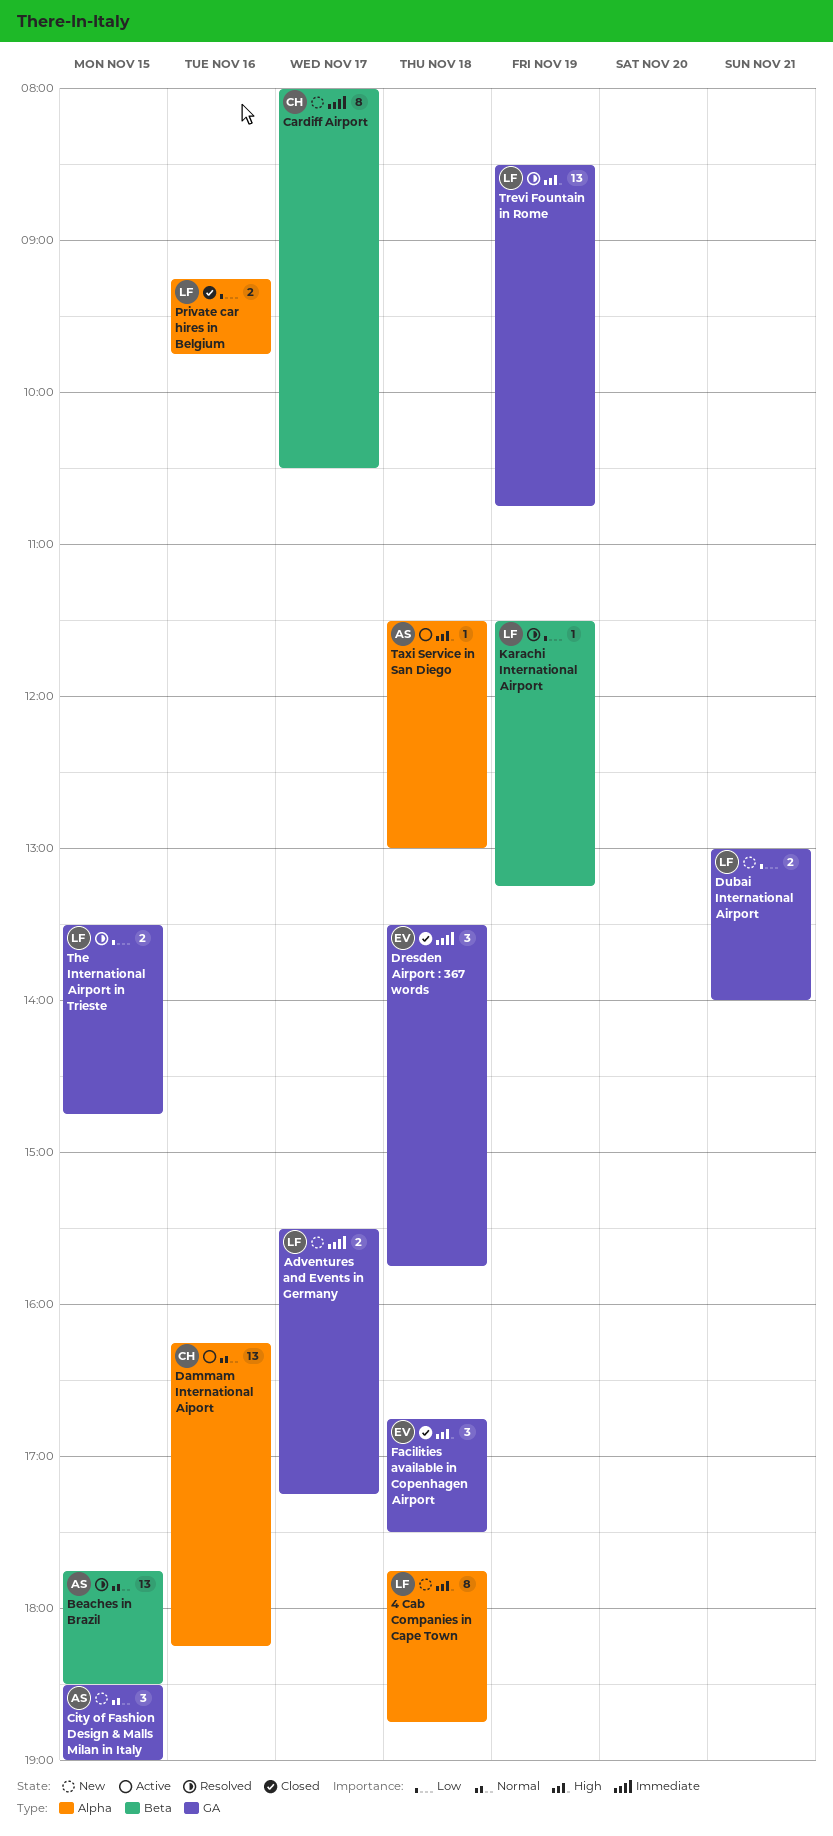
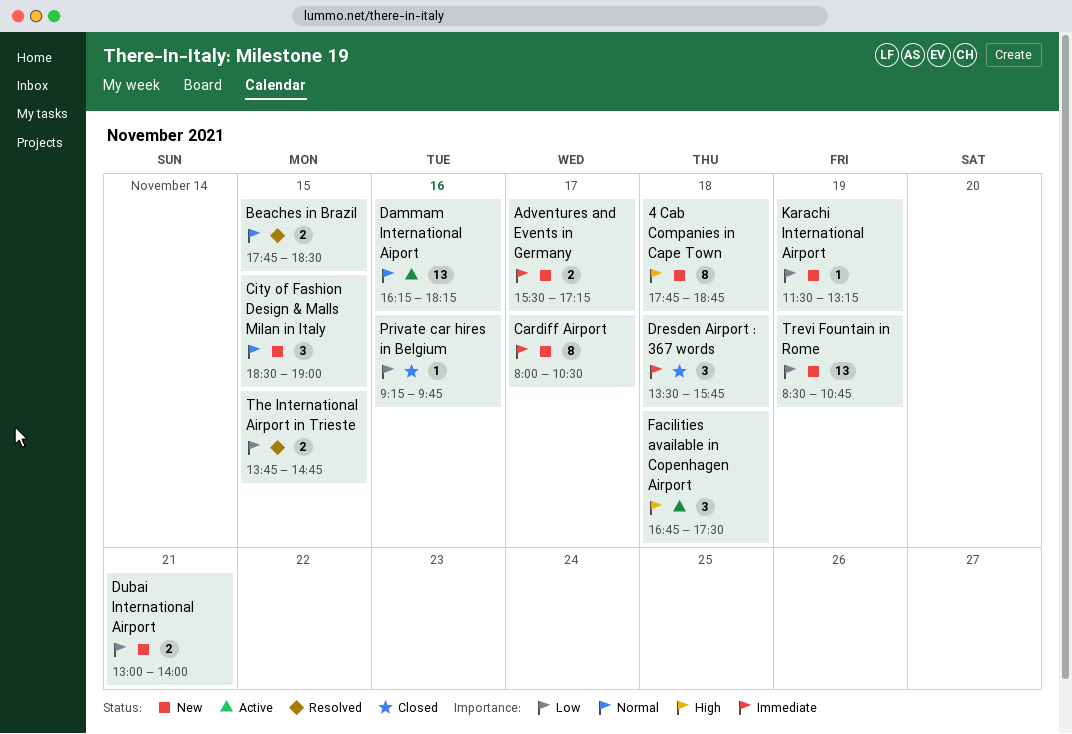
Beaches in Brazil, estimate: 13 -> 2
Facilities available in Copenhagen Airport, status: Closed -> Active
Karachi International Airport, status: Resolved -> New
Private car hires in Belgium, estimate: 2 -> 1
Taxi Service in San Diego: present -> none
The International Airport in Trieste, begins: 13:30 -> 13:45
Trevi Fountain in Rome, status: Resolved -> New
Trevi Fountain in Rome, priority: High -> Low

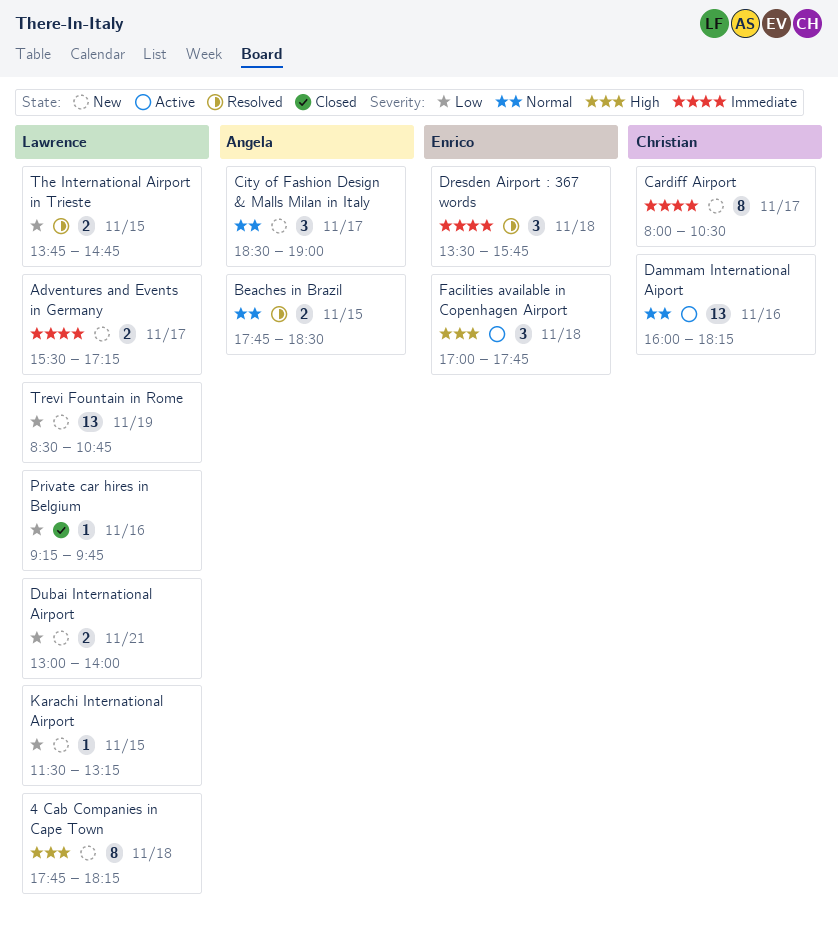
4 Cab Companies in Cape Town, ends: 18:45 -> 18:15
City of Fashion Design & Malls Milan in Italy, day: Nov 15 -> Nov 17
Dammam International Aiport, begins: 16:15 -> 16:00
Dresden Airport : 367 words, status: Closed -> Resolved
Facilities available in Copenhagen Airport, begins: 16:45 -> 17:00
Facilities available in Copenhagen Airport, ends: 17:30 -> 17:45
Karachi International Airport, day: Nov 19 -> Nov 15

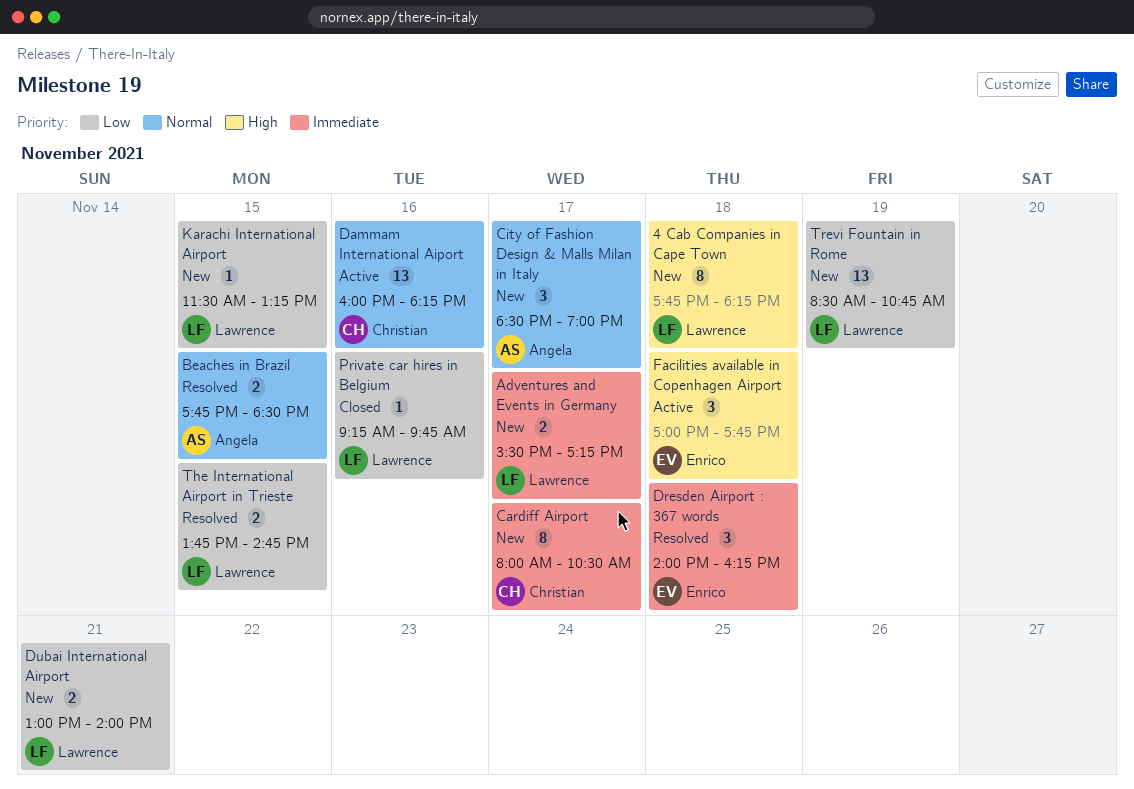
Dresden Airport : 367 words, begins: 13:30 -> 14:00
Dresden Airport : 367 words, ends: 15:45 -> 16:15

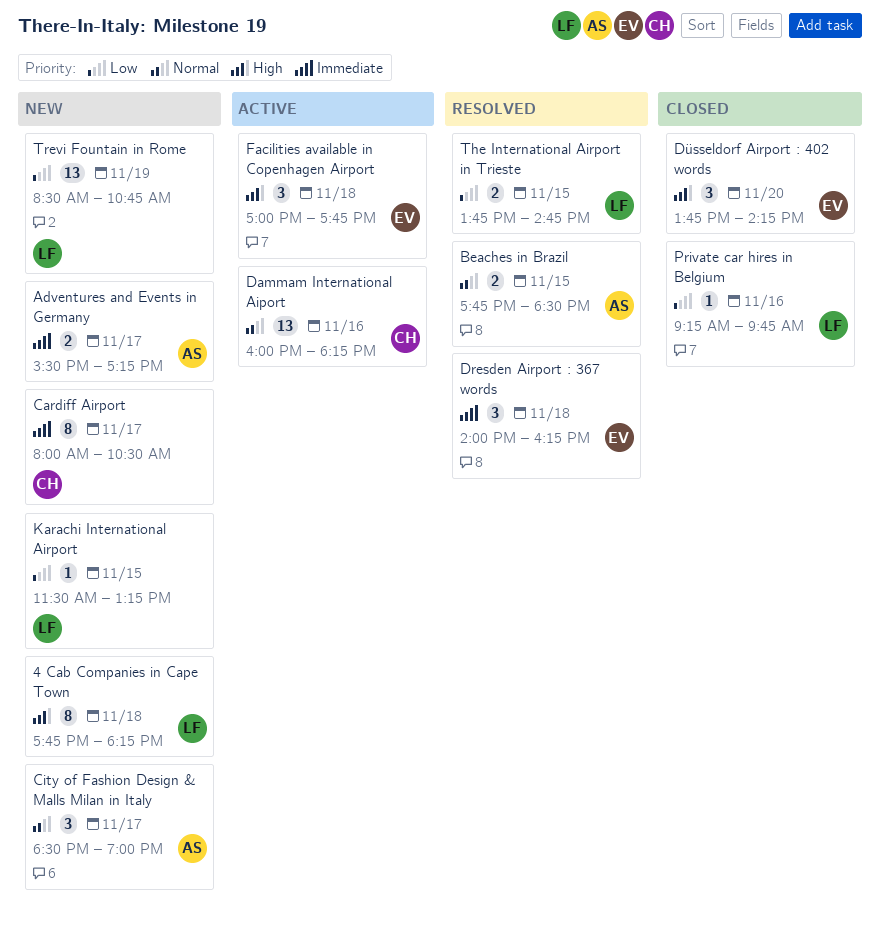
Adventures and Events in Germany, owner: Lawrence -> Angela
Dubai International Airport: present -> none
Düsseldorf Airport : 402 words: none -> present

